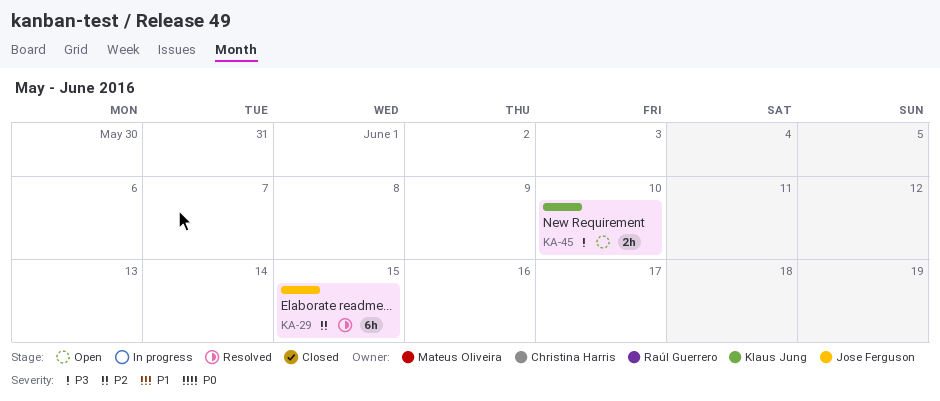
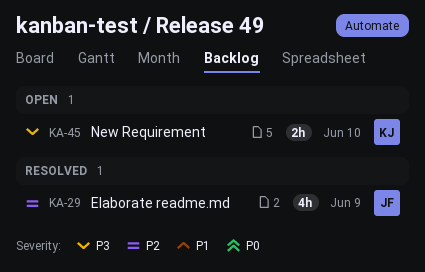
KA-29, estimate: 6h -> 4h
KA-29, due: Jun 15 -> Jun 9

